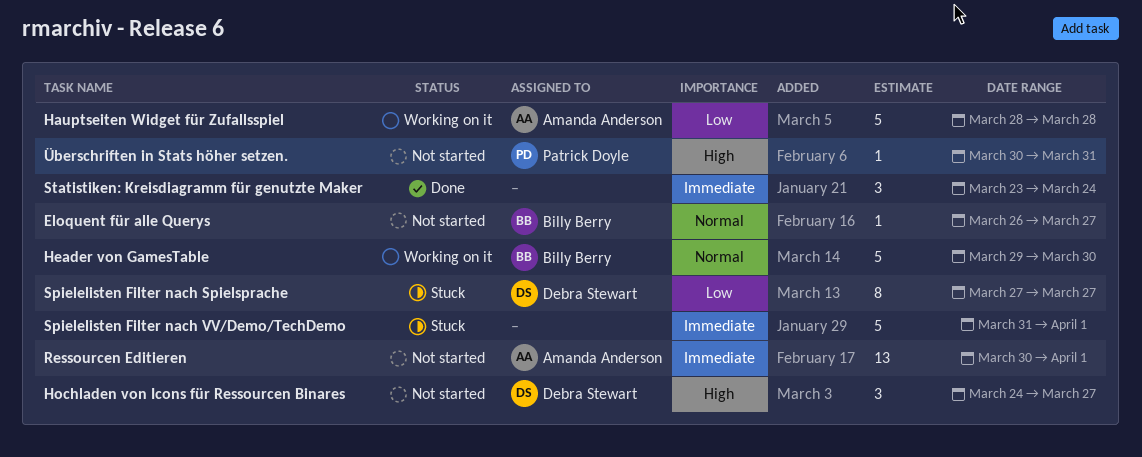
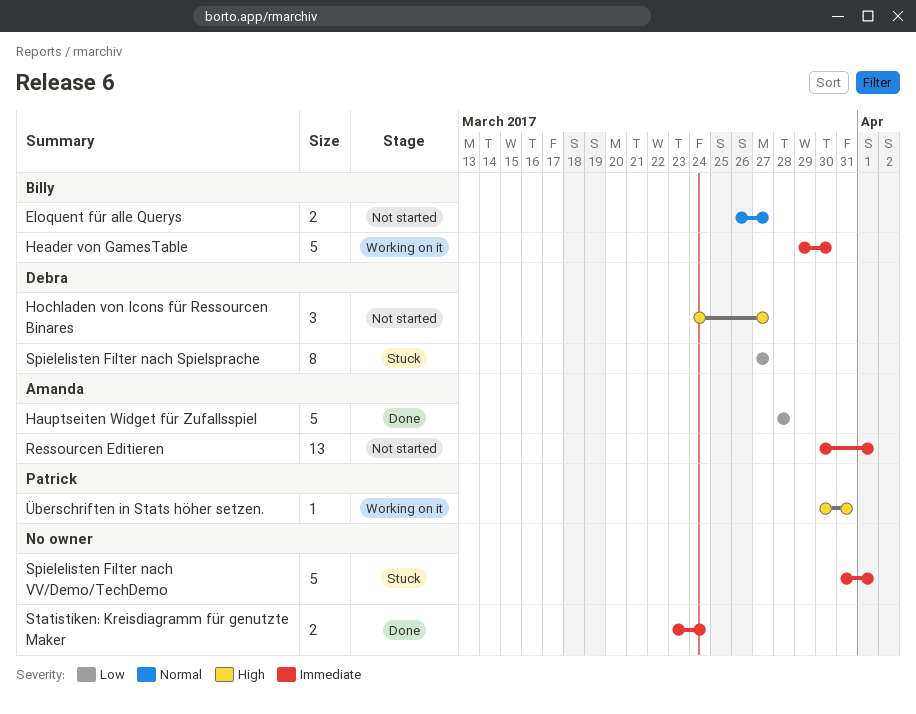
Eloquent für alle Querys, estimate: 1 -> 2
Hauptseiten Widget für Zufallsspiel, status: Working on it -> Done
Header von GamesTable, priority: Normal -> Immediate
Statistiken: Kreisdiagramm für genutzte Maker, estimate: 3 -> 2
Überschriften in Stats höher setzen., status: Not started -> Working on it

